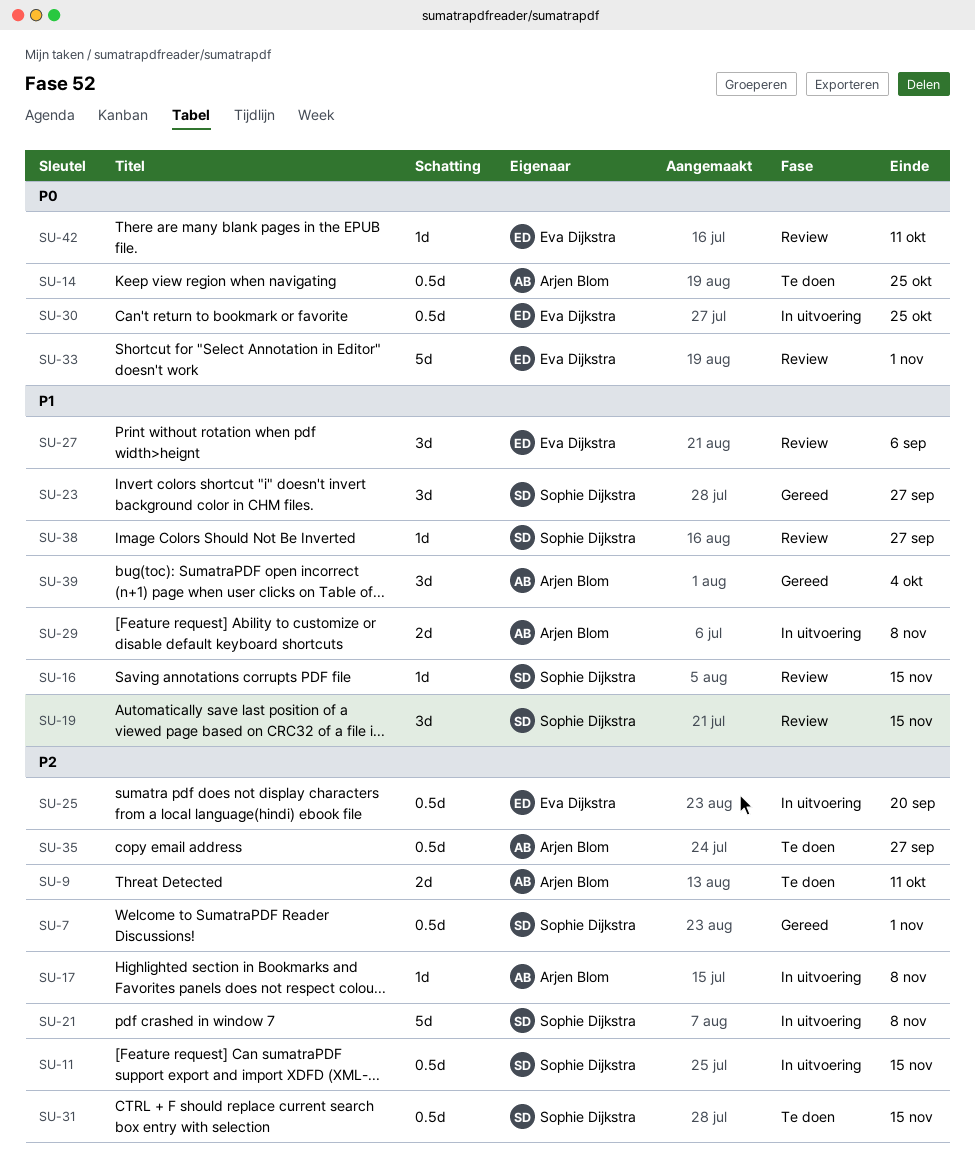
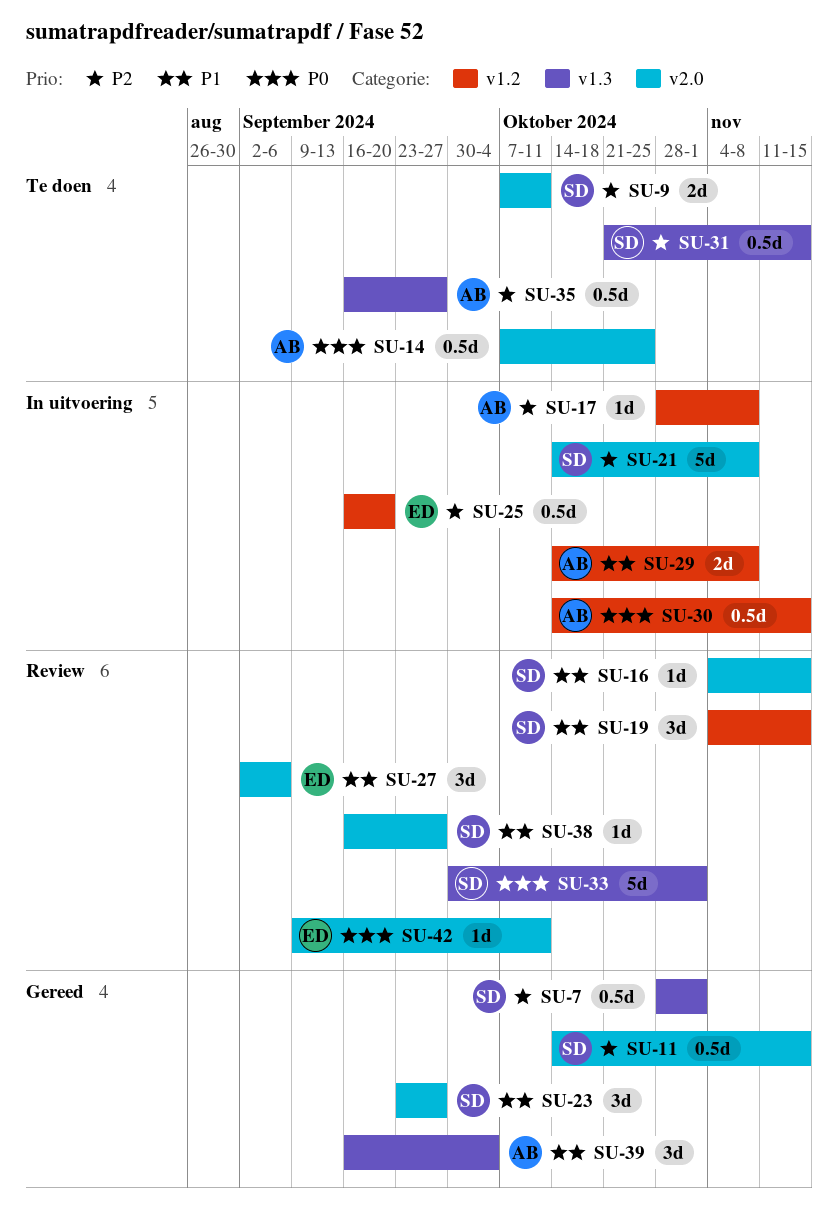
SU-9, owner: Arjen Blom -> Sophie Dijkstra
SU-11, status: In uitvoering -> Gereed
SU-30, owner: Eva Dijkstra -> Arjen Blom
SU-30, due: Oct 25 -> Nov 15
SU-33, owner: Eva Dijkstra -> Sophie Dijkstra

